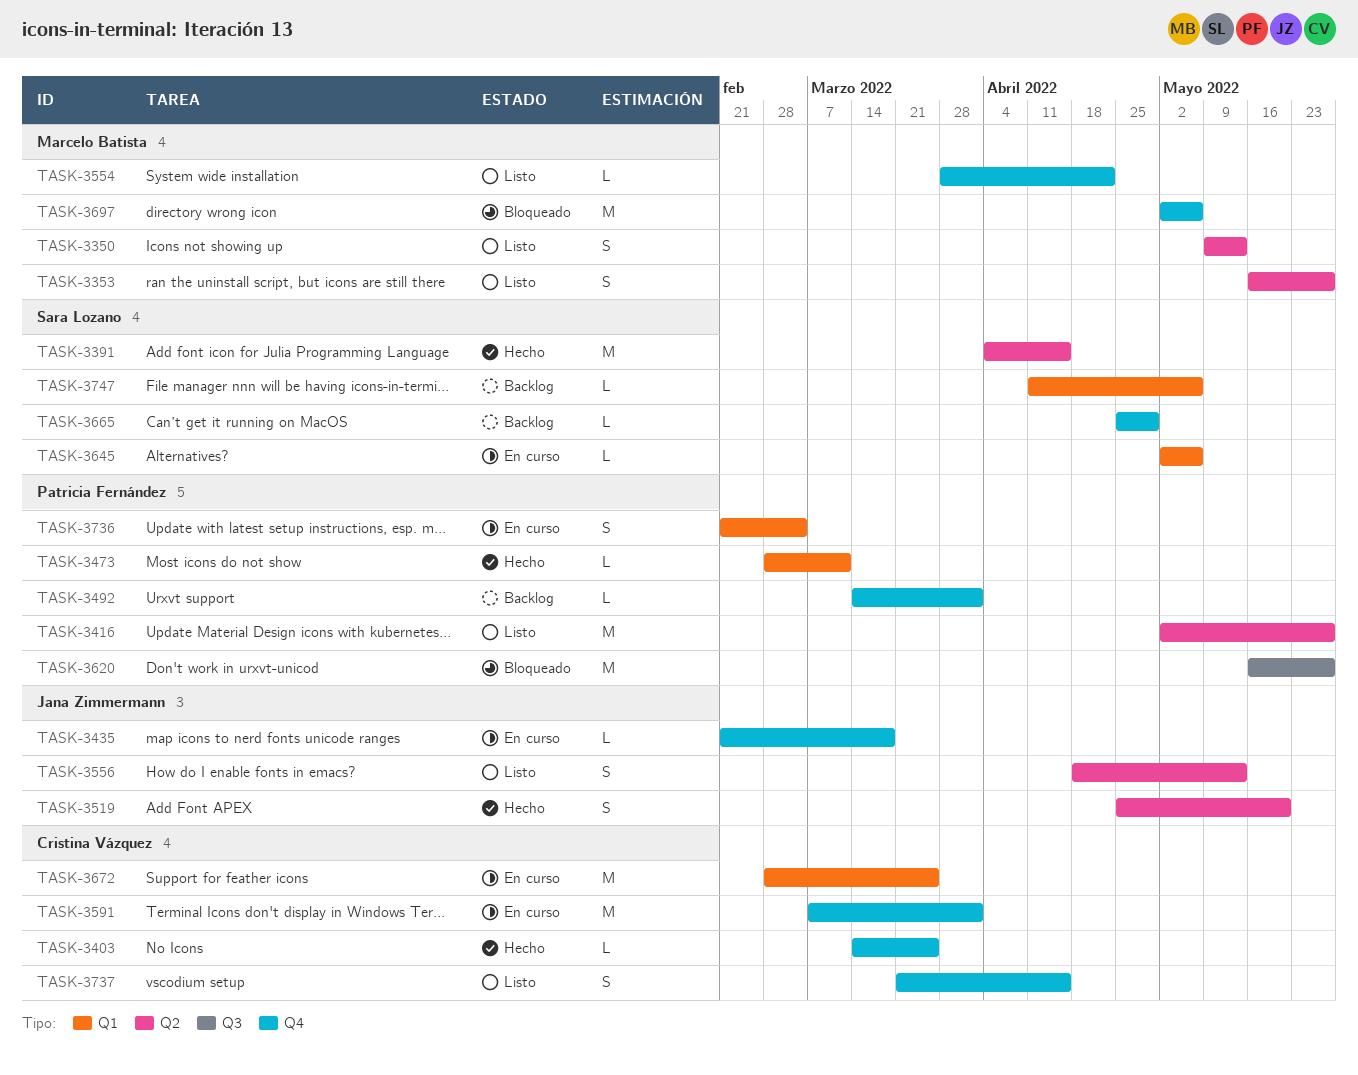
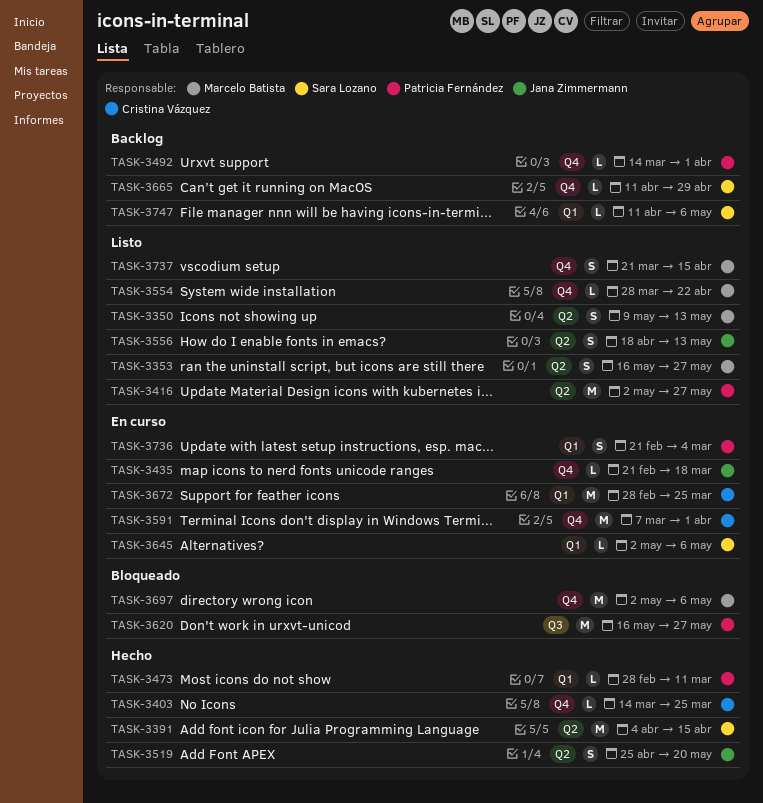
TASK-3665, start: Apr 25 -> Apr 11
TASK-3737, owner: Cristina Vázquez -> Marcelo Batista

